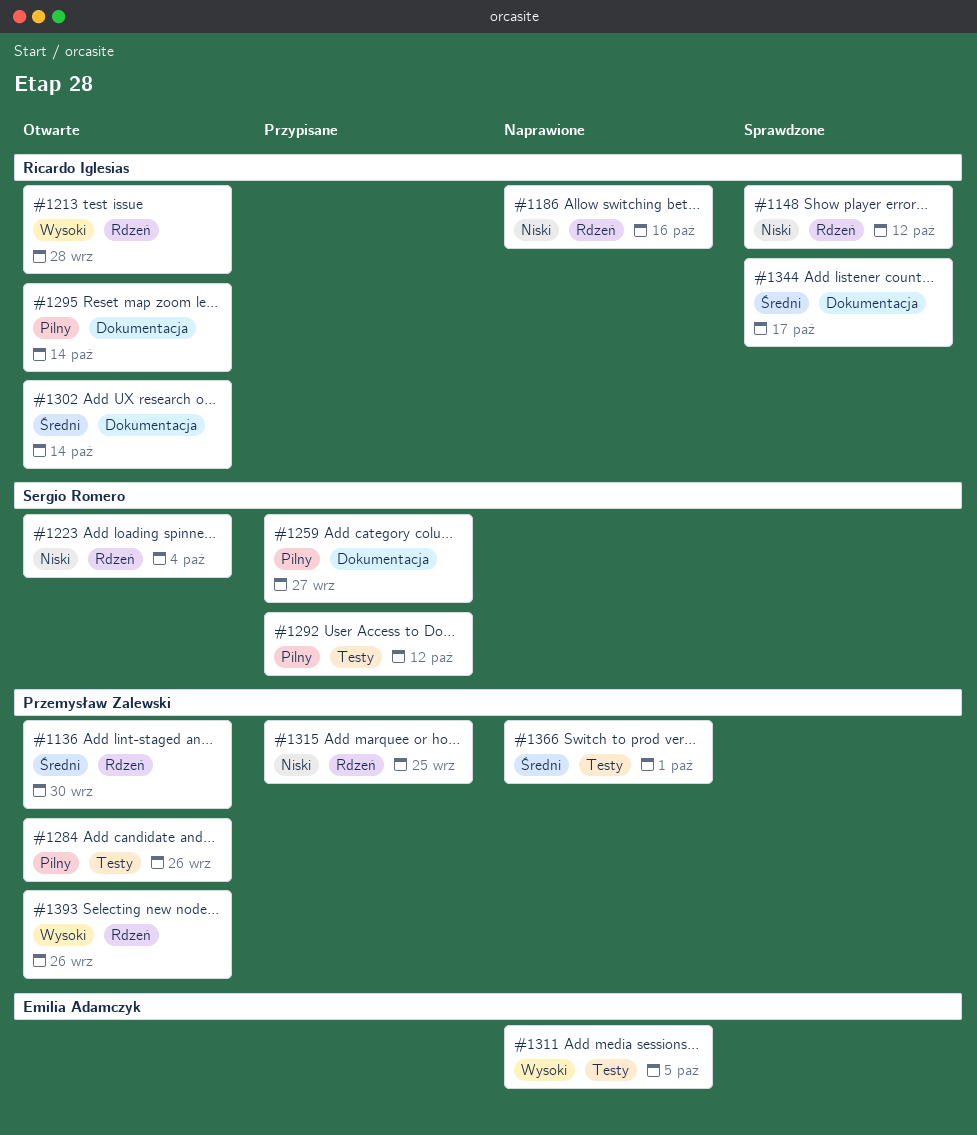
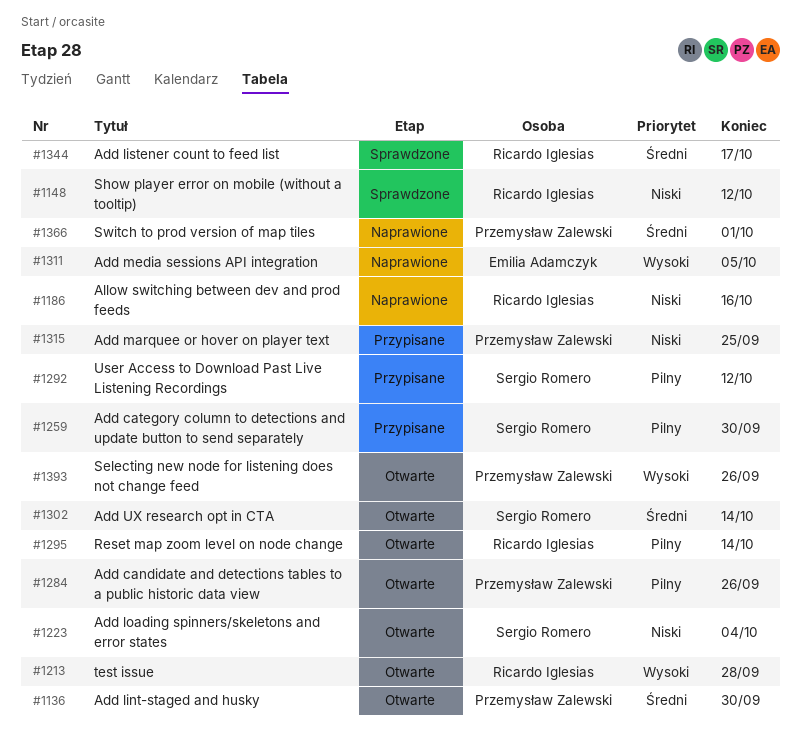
#1259, due: Sep 27 -> Sep 30
#1302, owner: Ricardo Iglesias -> Sergio Romero

